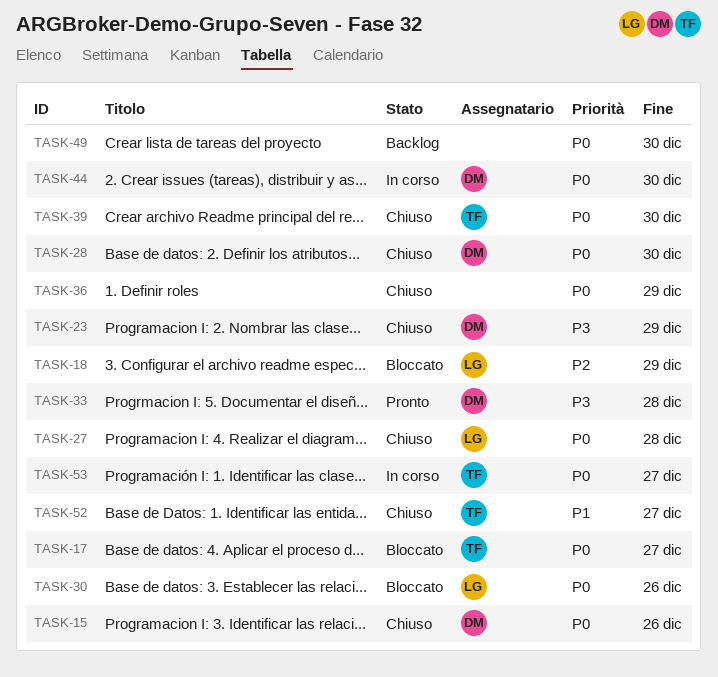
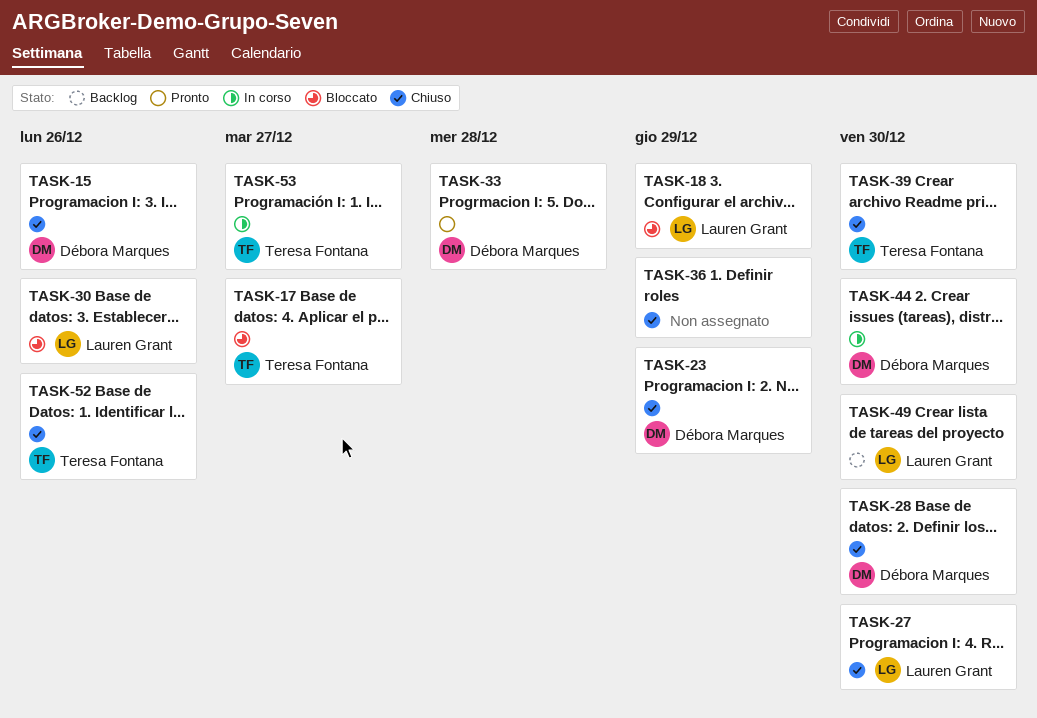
TASK-27, due: Dec 28 -> Dec 30
TASK-49, owner: none -> Lauren Grant
TASK-52, due: Dec 27 -> Dec 26

